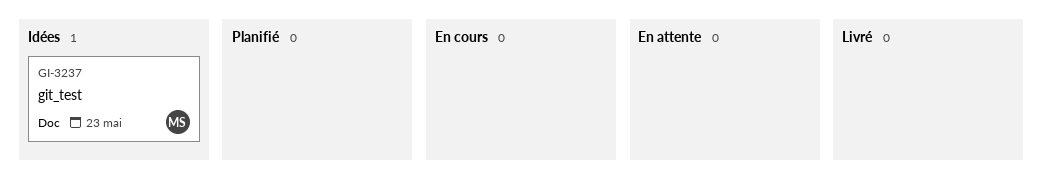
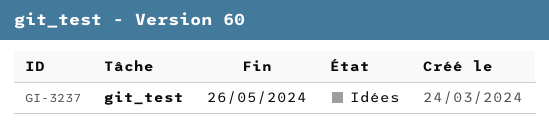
GI-3237, due: May 23 -> May 26

